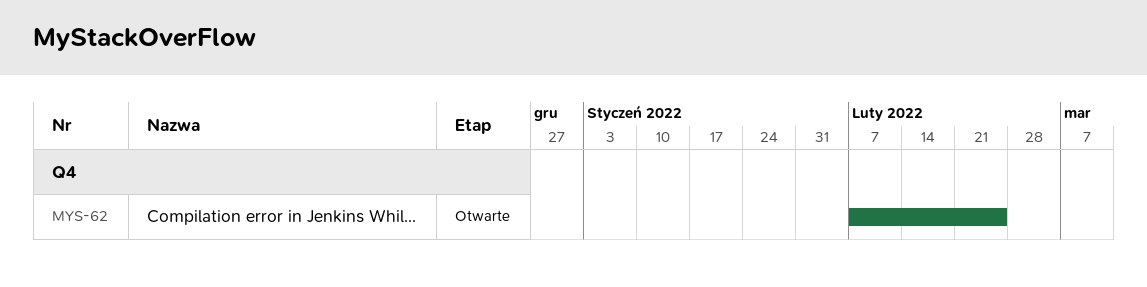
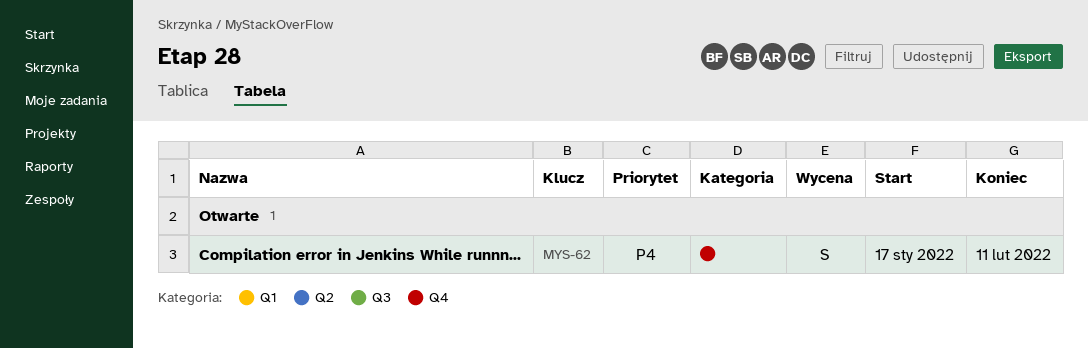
MYS-62, start: Feb 7 -> Jan 17
MYS-62, due: Feb 25 -> Feb 11

